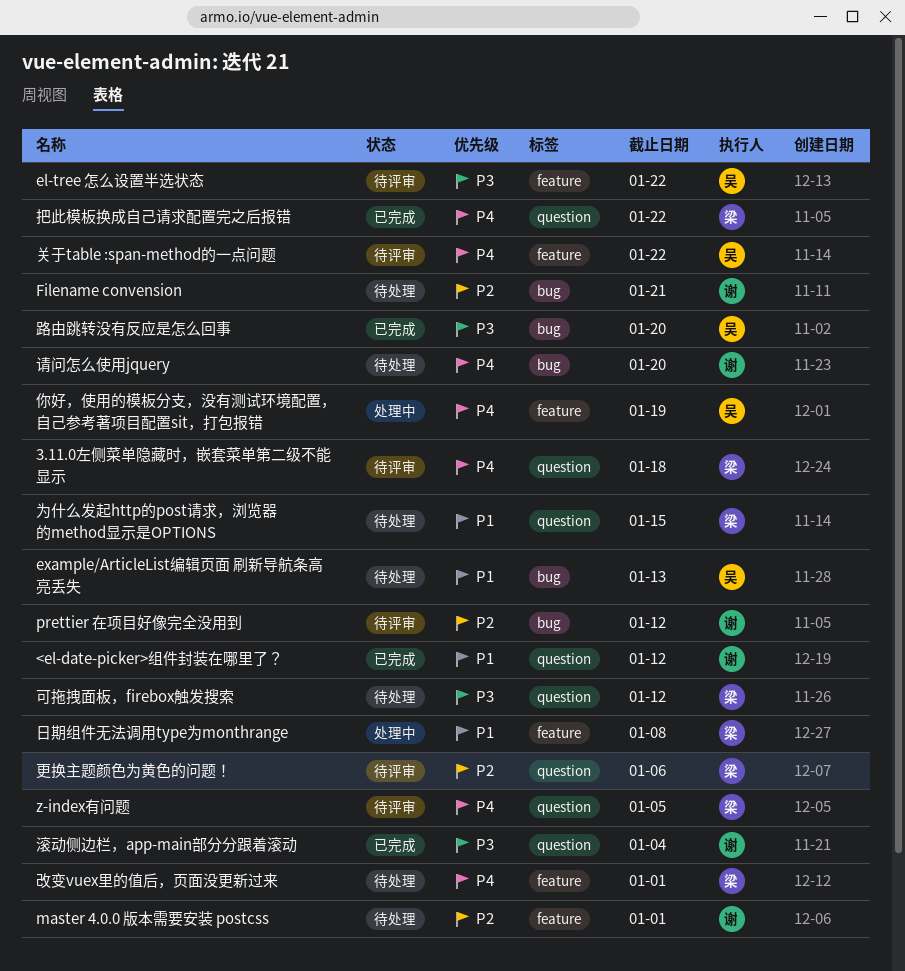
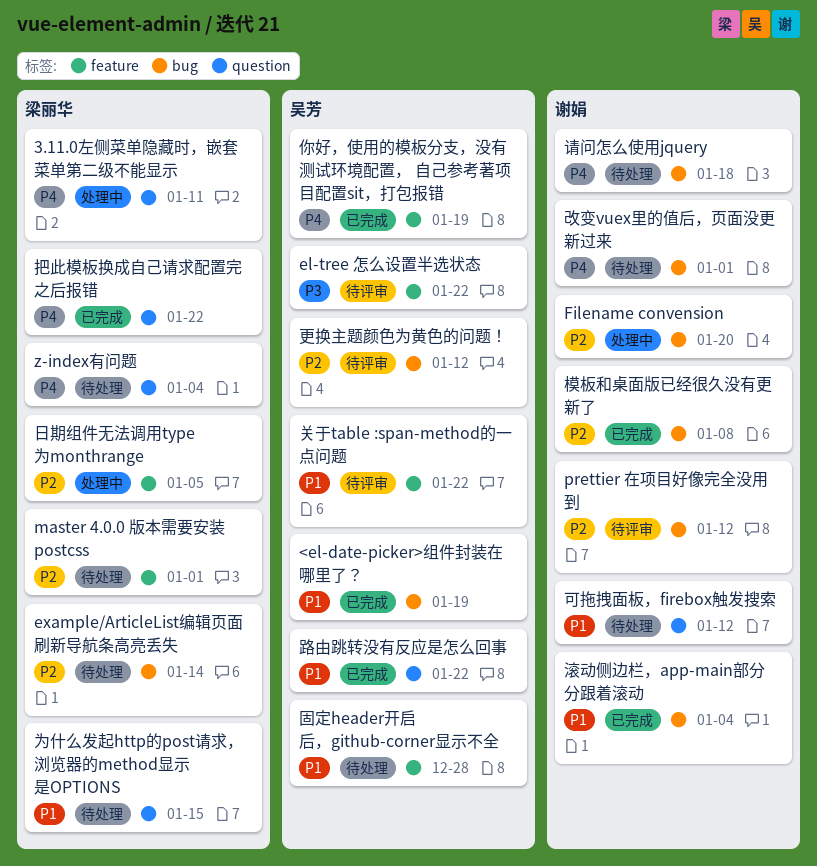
3.11.0左侧菜单隐藏时，嵌套菜单第二级不能显示, status: 待评审 -> 处理中
3.11.0左侧菜单隐藏时，嵌套菜单第二级不能显示, due: Jan 18 -> Jan 11
<el-date-picker>组件封装在哪里了？, owner: 谢娟 -> 吴芳
<el-date-picker>组件封装在哪里了？, label: question -> bug
<el-date-picker>组件封装在哪里了？, due: Jan 12 -> Jan 19
example/ArticleList编辑页面 刷新导航条高亮丢失, owner: 吴芳 -> 梁丽华
example/ArticleList编辑页面 刷新导航条高亮丢失, priority: P1 -> P2
example/ArticleList编辑页面 刷新导航条高亮丢失, due: Jan 13 -> Jan 14
Filename convension, status: 待处理 -> 处理中
Filename convension, due: Jan 21 -> Jan 20
master 4.0.0 版本需要安装 postcss, owner: 谢娟 -> 梁丽华
z-index有问题, status: 待评审 -> 待处理
z-index有问题, due: Jan 5 -> Jan 4
你好，使用的模板分支，没有测试环境配置， 自己参考著项目配置sit，打包报错, status: 处理中 -> 已完成
关于table :span-method的一点问题, priority: P4 -> P1
可拖拽面板，firebox触发搜索, owner: 梁丽华 -> 谢娟
可拖拽面板，firebox触发搜索, priority: P3 -> P1
固定header开启后，github-corner显示不全: none -> present
改变vuex里的值后，页面没更新过来, owner: 梁丽华 -> 谢娟
改变vuex里的值后，页面没更新过来, label: feature -> bug
日期组件无法调用type为monthrange, priority: P1 -> P2
日期组件无法调用type为monthrange, due: Jan 8 -> Jan 5
更换主题颜色为黄色的问题！, owner: 梁丽华 -> 吴芳
更换主题颜色为黄色的问题！, label: question -> bug
更换主题颜色为黄色的问题！, due: Jan 6 -> Jan 12
模板和桌面版已经很久没有更新了: none -> present
滚动侧边栏，app-main部分分跟着滚动, priority: P3 -> P1
滚动侧边栏，app-main部分分跟着滚动, label: question -> bug
请问怎么使用jquery, due: Jan 20 -> Jan 18
路由跳转没有反应是怎么回事, priority: P3 -> P1
路由跳转没有反应是怎么回事, label: bug -> question
路由跳转没有反应是怎么回事, due: Jan 20 -> Jan 22

